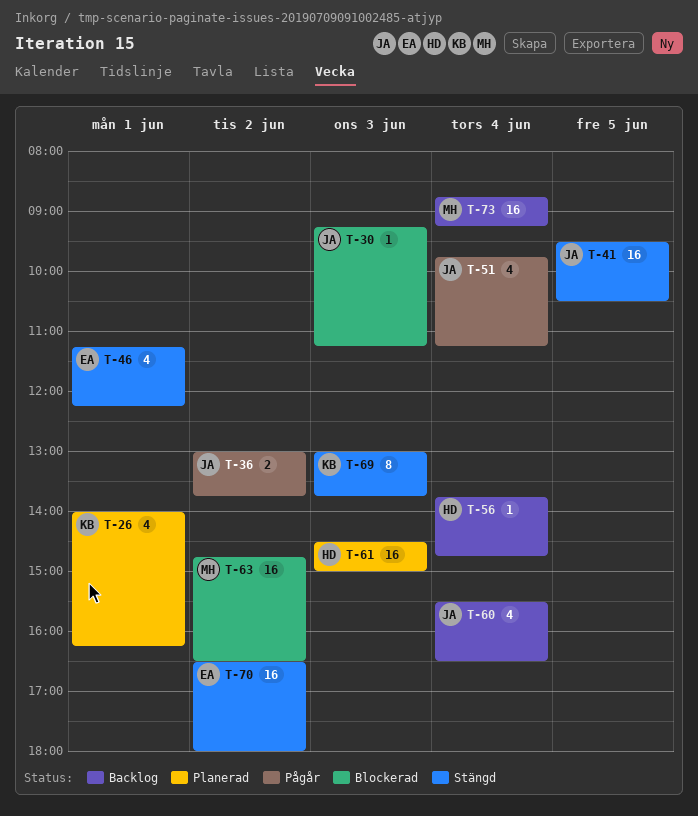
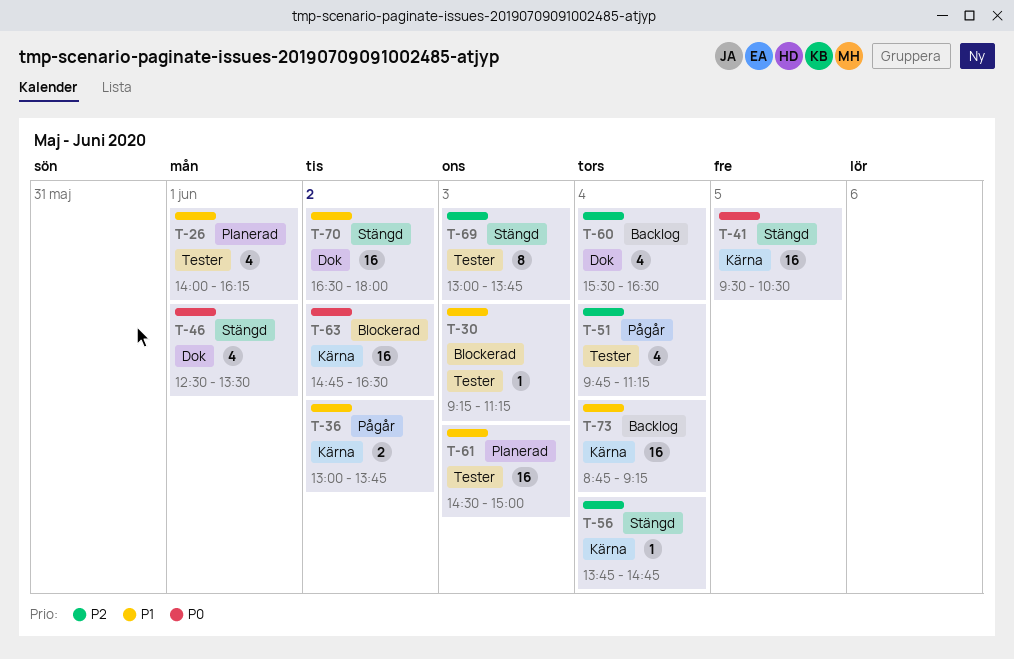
T-46, begins: 11:15 -> 12:30
T-46, ends: 12:15 -> 13:30
T-56, status: Backlog -> Stängd

